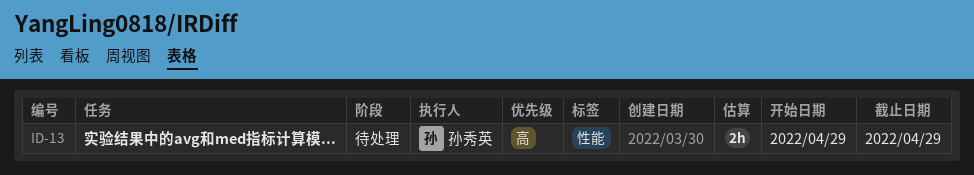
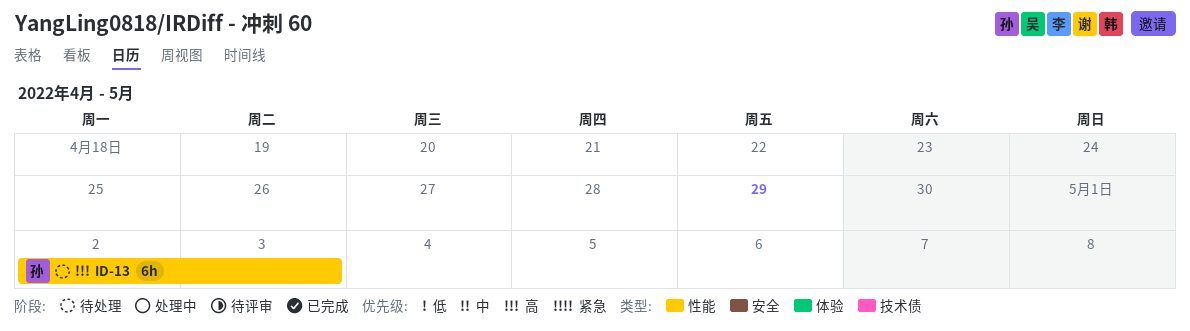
ID-13, estimate: 2h -> 6h
ID-13, start: Apr 29 -> May 2
ID-13, due: Apr 29 -> May 3

